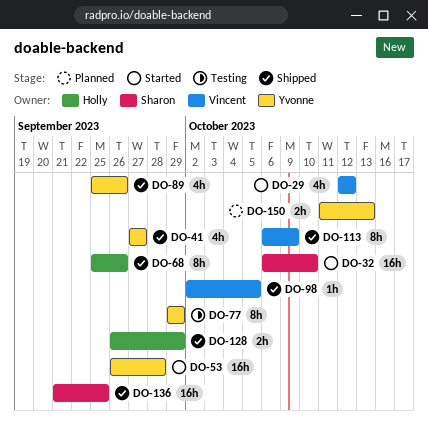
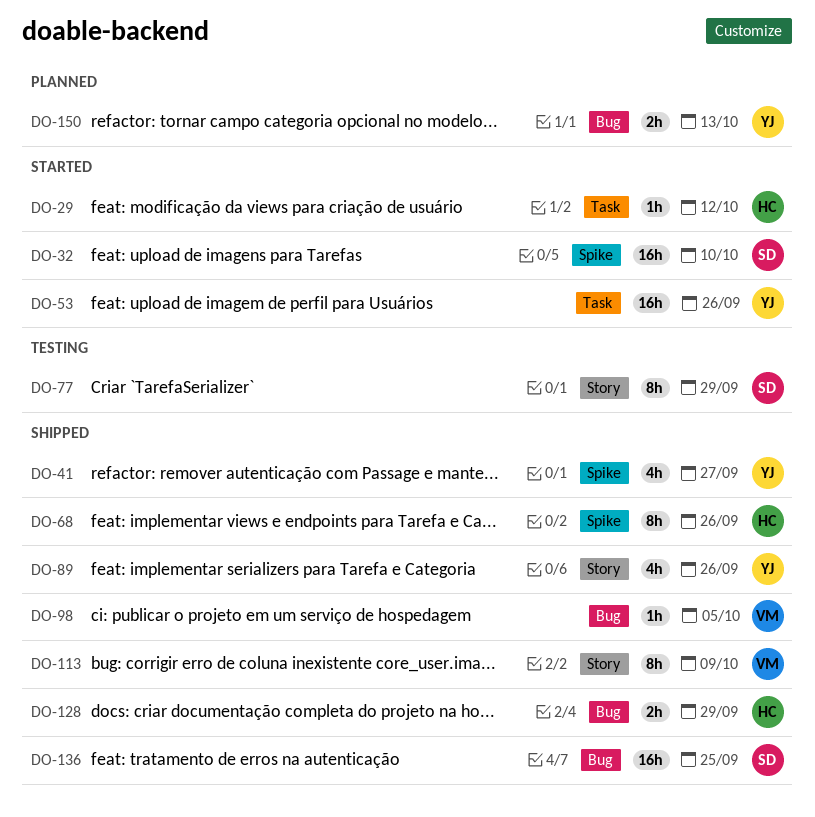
DO-29, owner: Vincent -> Holly
DO-29, estimate: 4h -> 1h
DO-53, due: Sep 28 -> Sep 26
DO-77, owner: Yvonne -> Sharon

